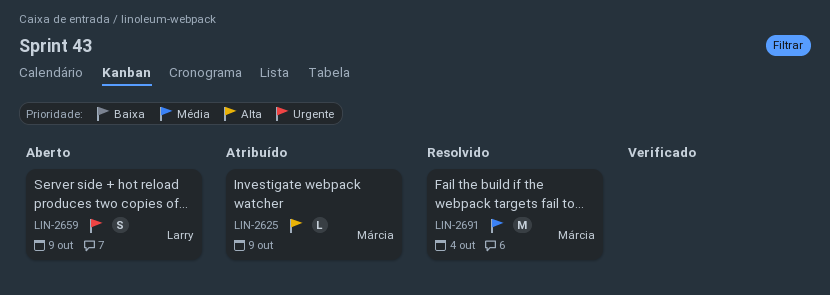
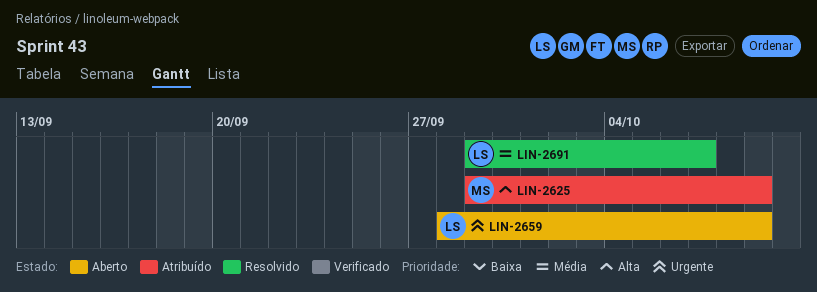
LIN-2691, owner: Márcia -> Larry
LIN-2691, due: Oct 4 -> Oct 7

